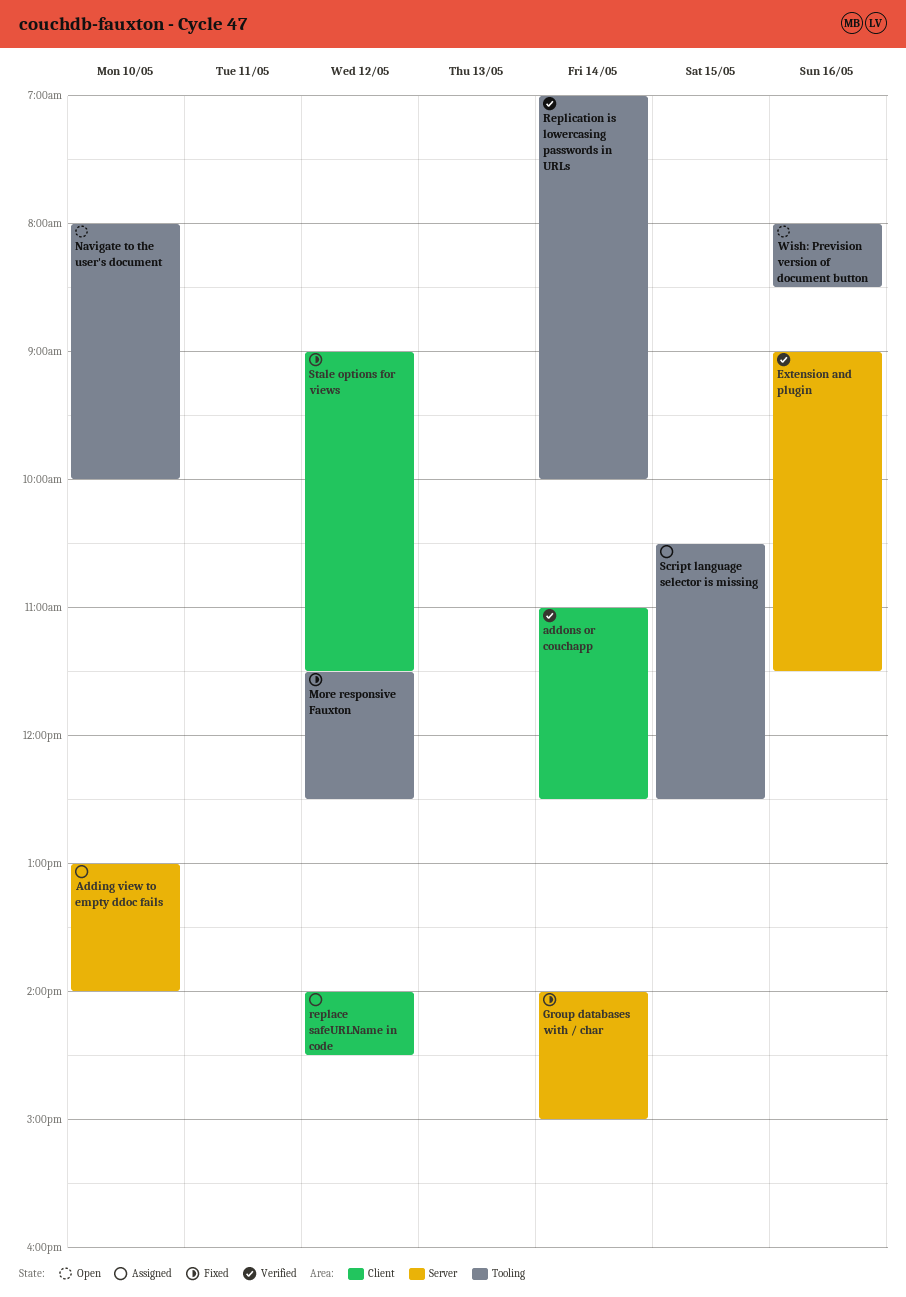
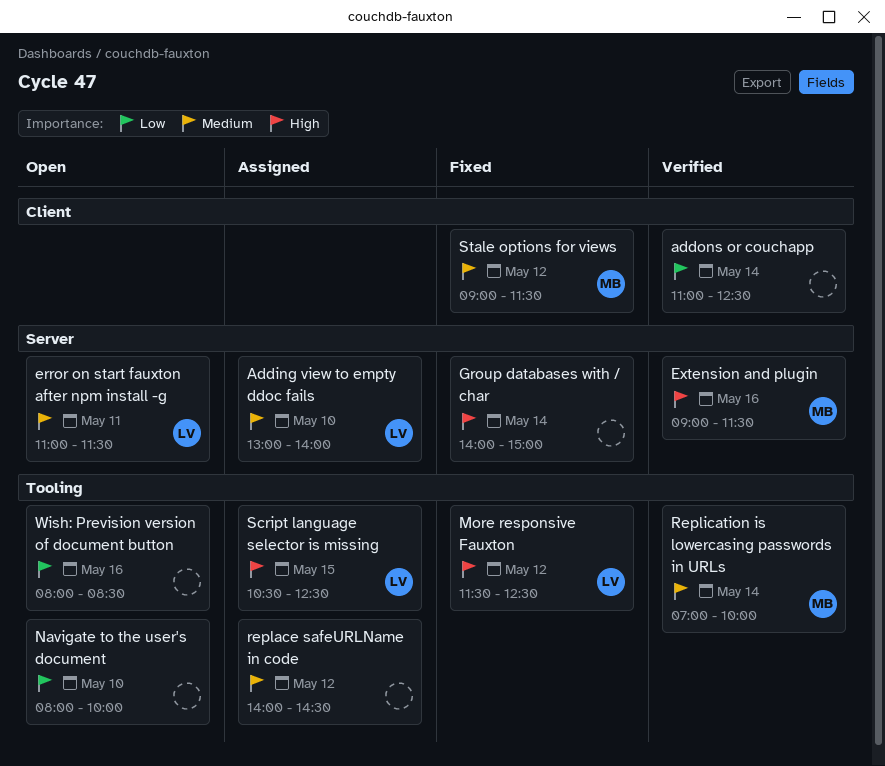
error on start fauxton after npm install -g: none -> present
replace safeURLName in code, label: Client -> Tooling

